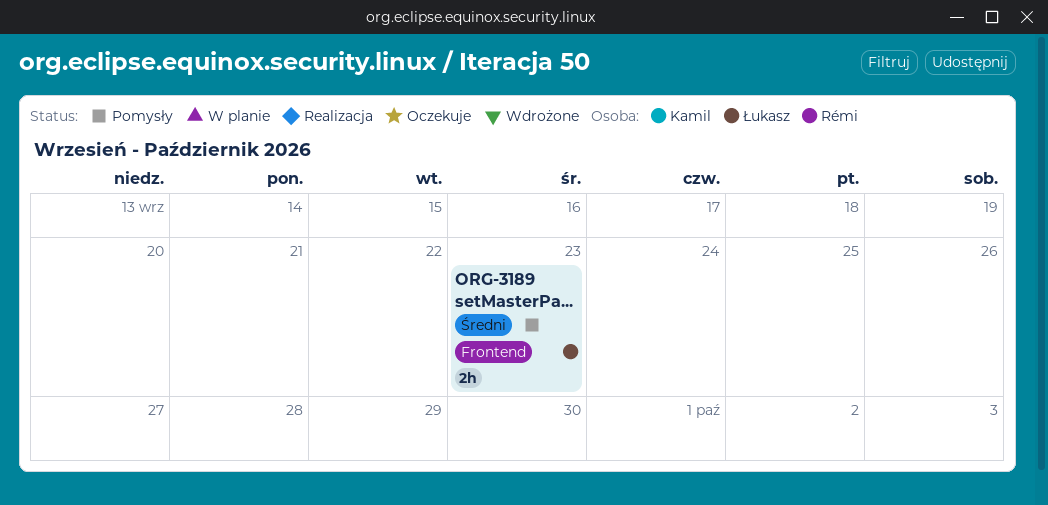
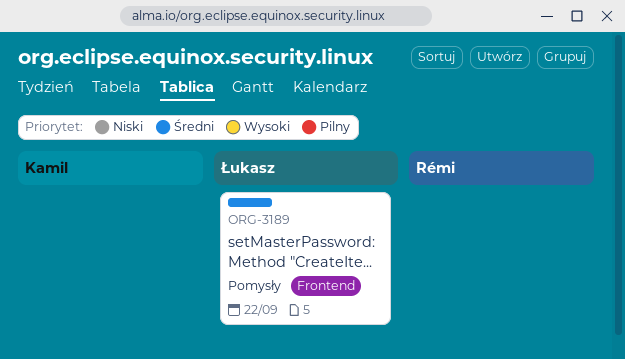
ORG-3189, due: Sep 23 -> Sep 22

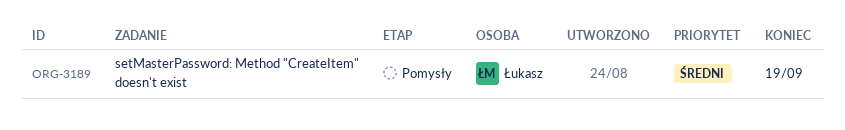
ORG-3189, due: Sep 22 -> Sep 19

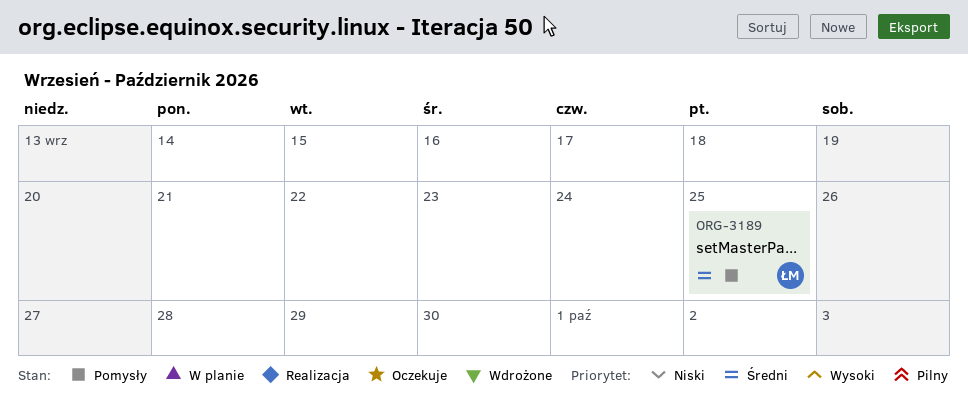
ORG-3189, due: Sep 19 -> Sep 25

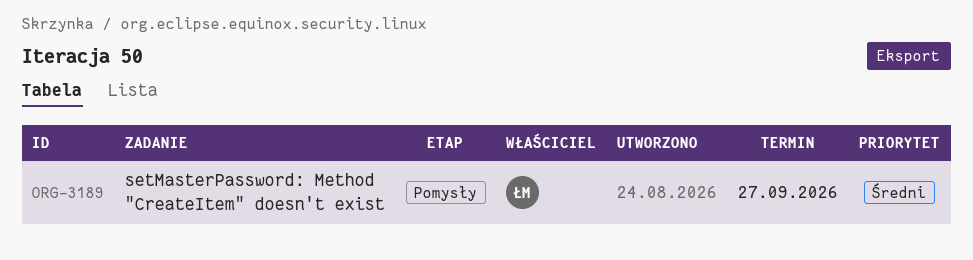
ORG-3189, due: Sep 25 -> Sep 27

